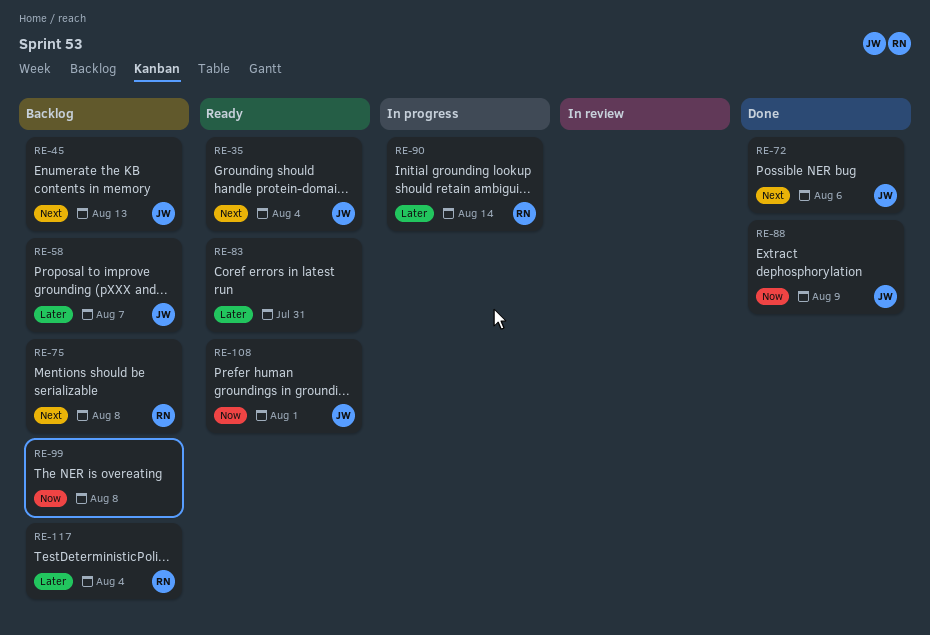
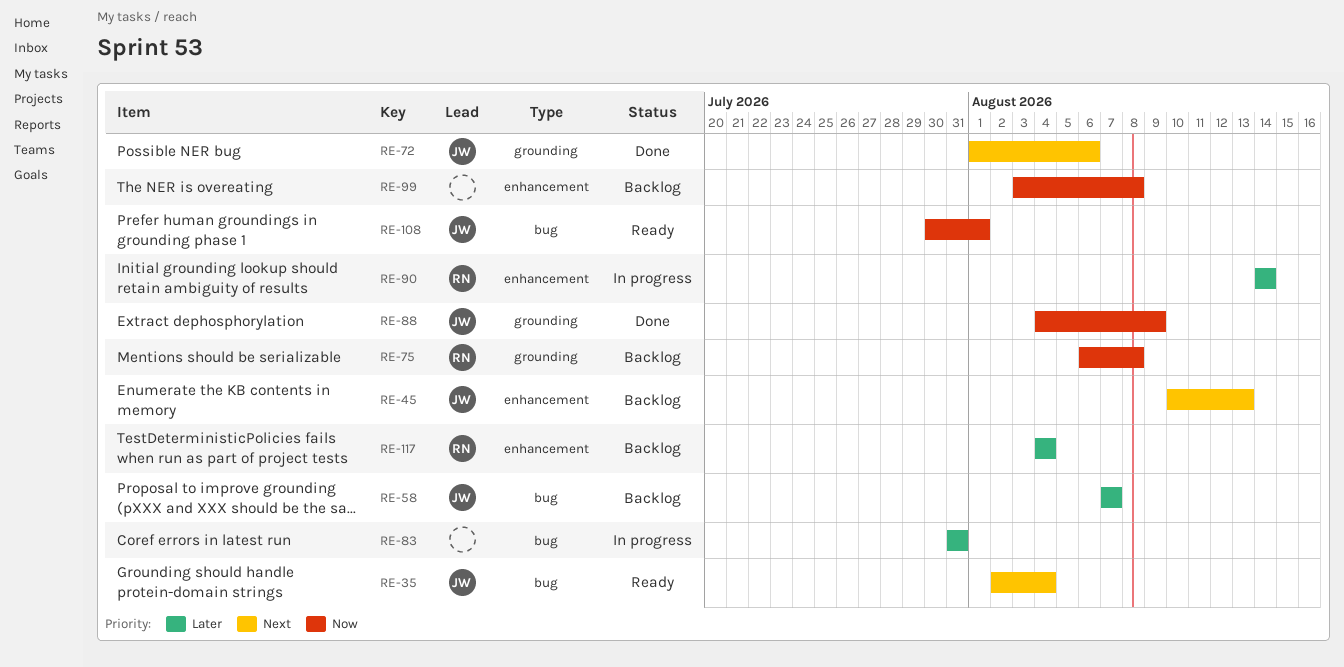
RE-75, priority: Next -> Now
RE-83, status: Ready -> In progress

